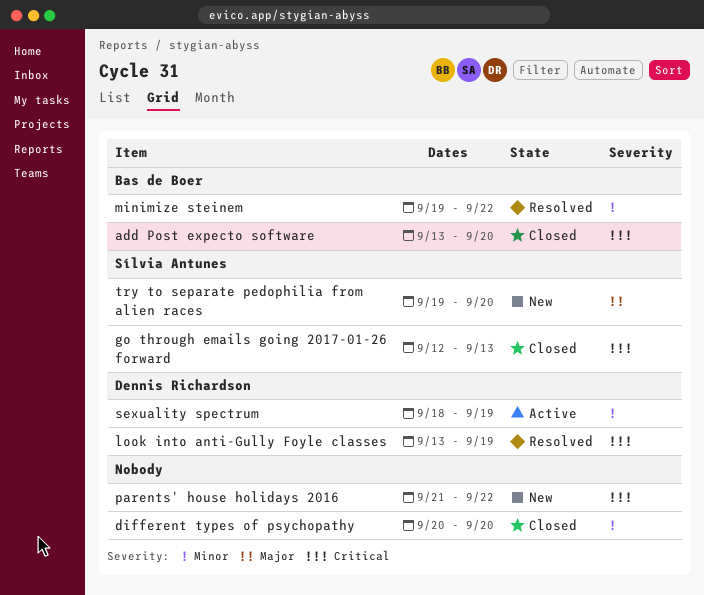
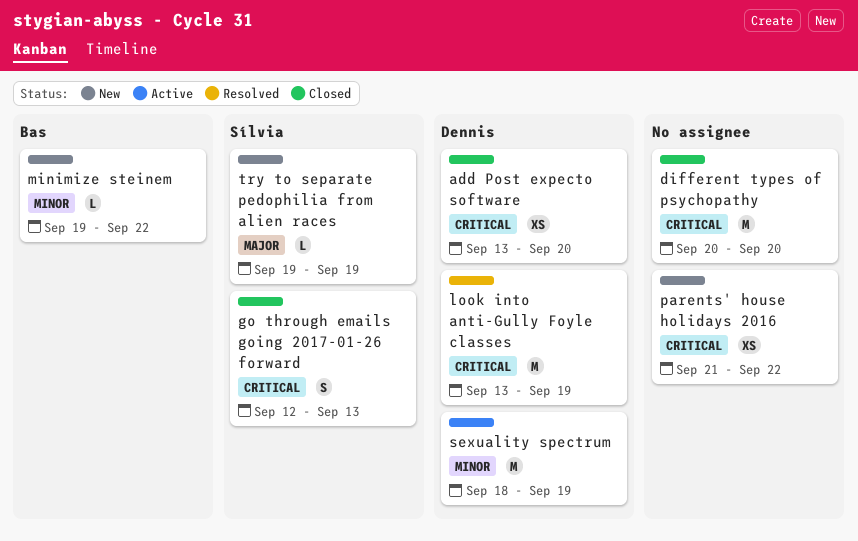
add Post expecto software, owner: Bas de Boer -> Dennis Richardson
different types of psychopathy, priority: Minor -> Critical
minimize steinem, status: Resolved -> New
try to separate pedophilia from alien races, due: Sep 20 -> Sep 19

